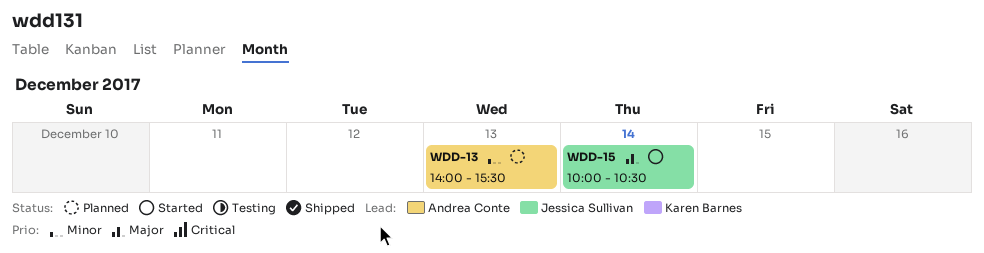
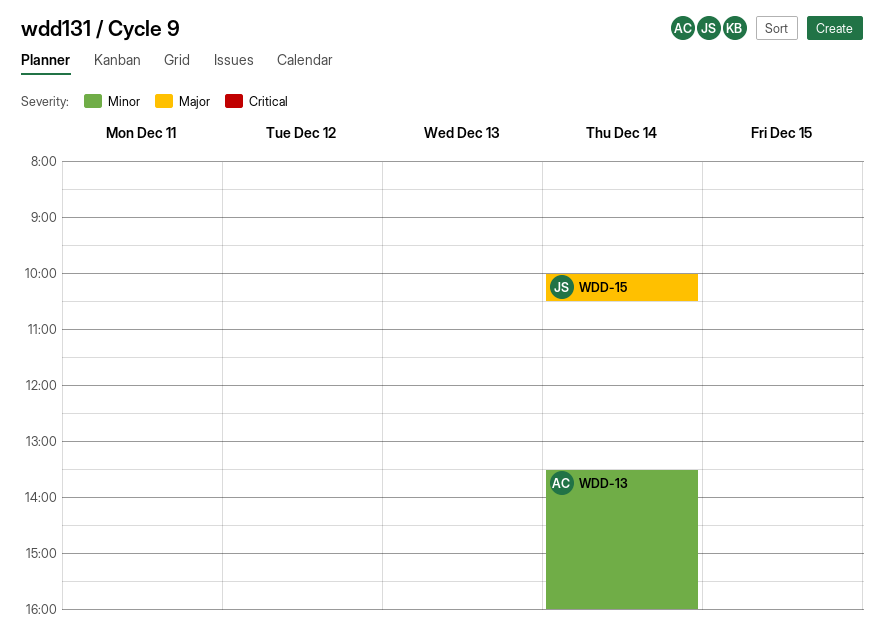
WDD-13, day: Dec 13 -> Dec 14
WDD-13, begins: 14:00 -> 13:30
WDD-13, ends: 15:30 -> 16:00

